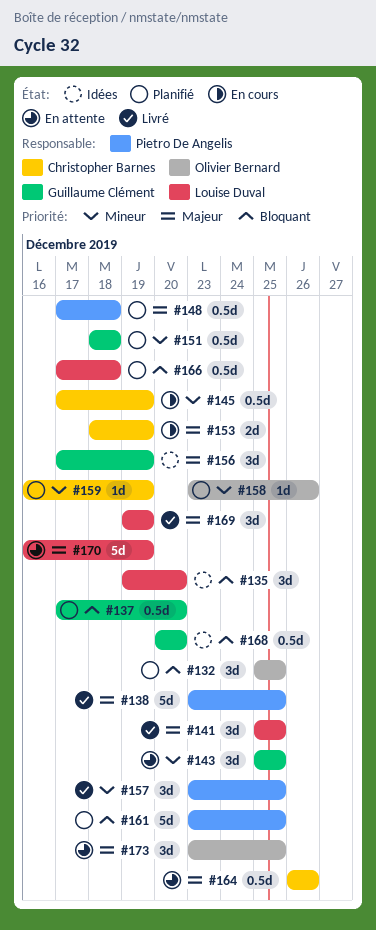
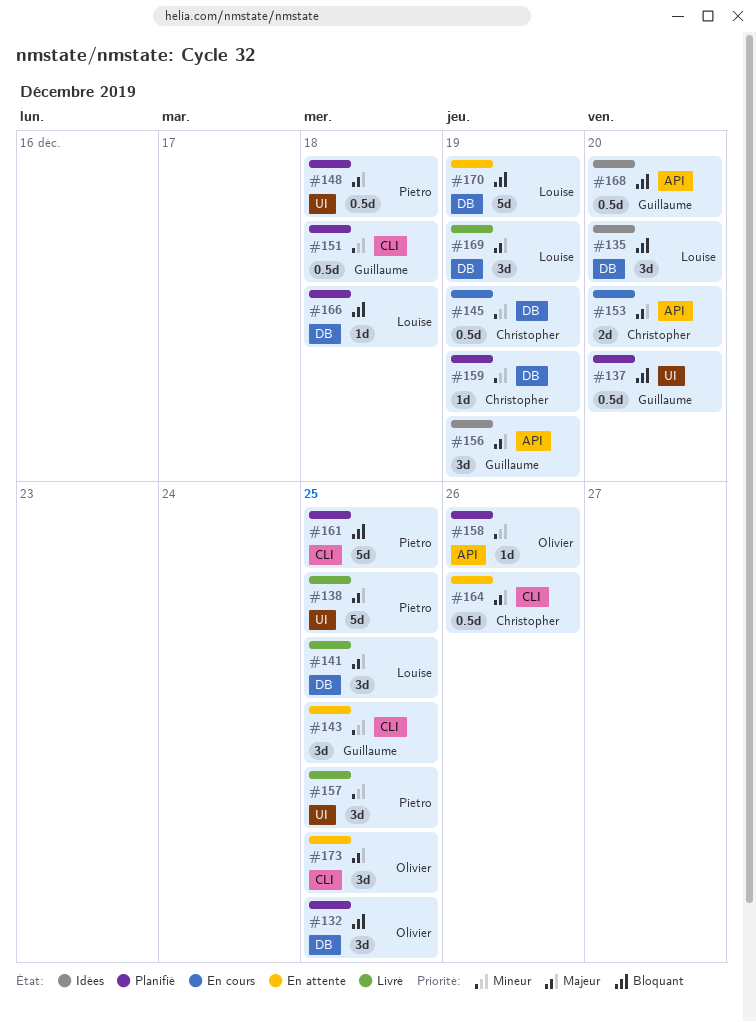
#153, due: Dec 19 -> Dec 20
#166, estimate: 0.5d -> 1d
#170, priority: Majeur -> Bloquant

